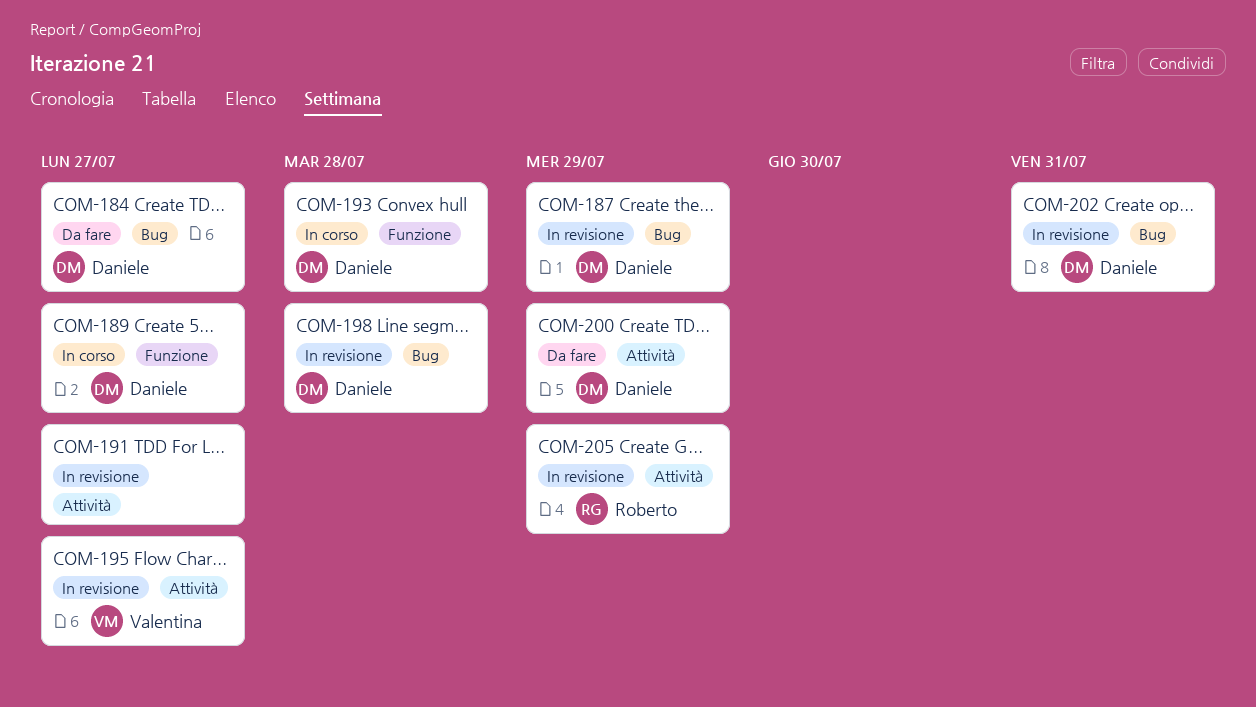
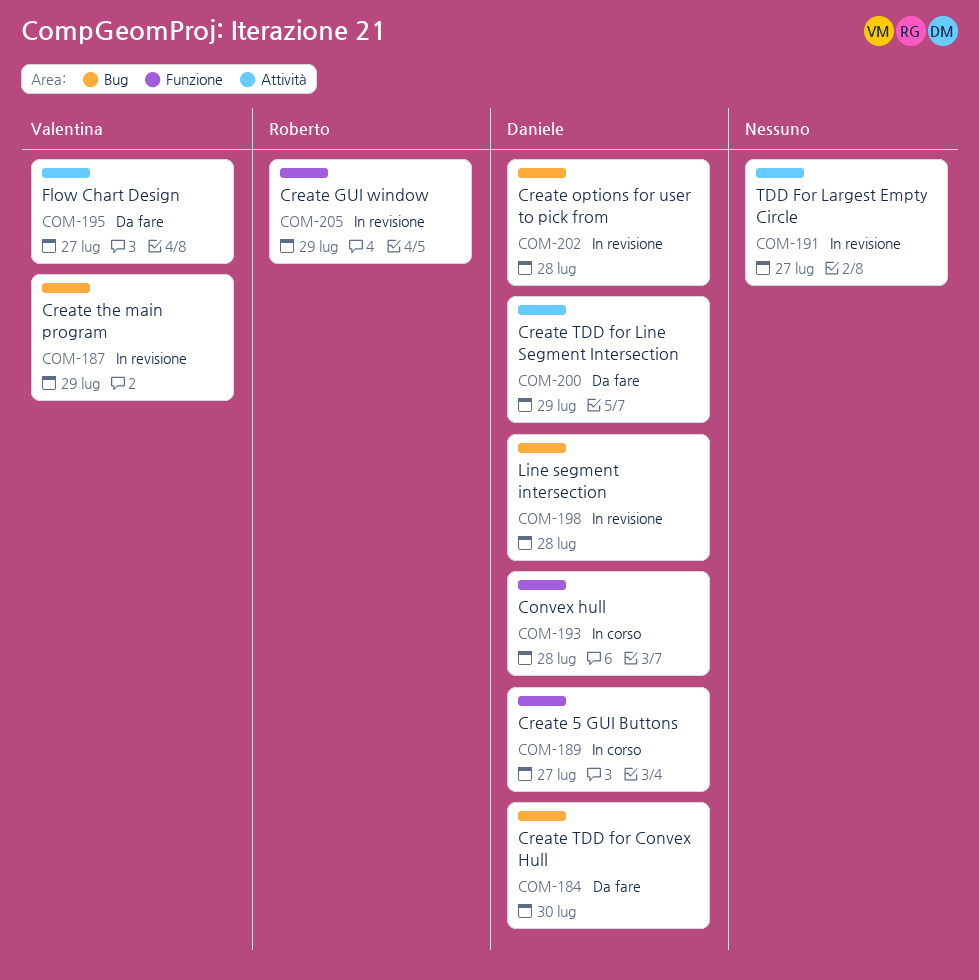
COM-184, due: Jul 27 -> Jul 30
COM-187, owner: Daniele -> Valentina
COM-195, status: In revisione -> Da fare
COM-202, due: Jul 31 -> Jul 28
COM-205, label: Attività -> Funzione

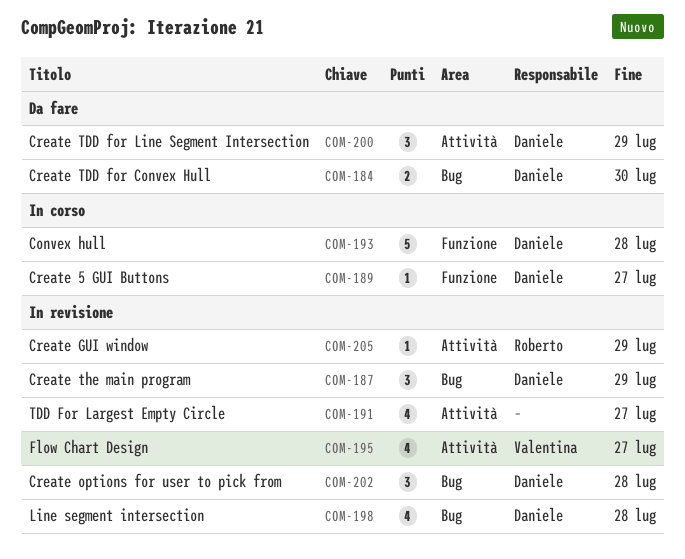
COM-187, owner: Valentina -> Daniele
COM-195, status: Da fare -> In revisione
COM-205, label: Funzione -> Attività

